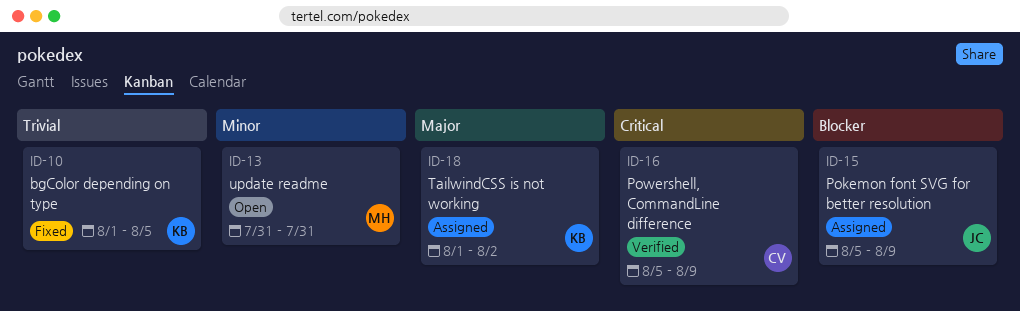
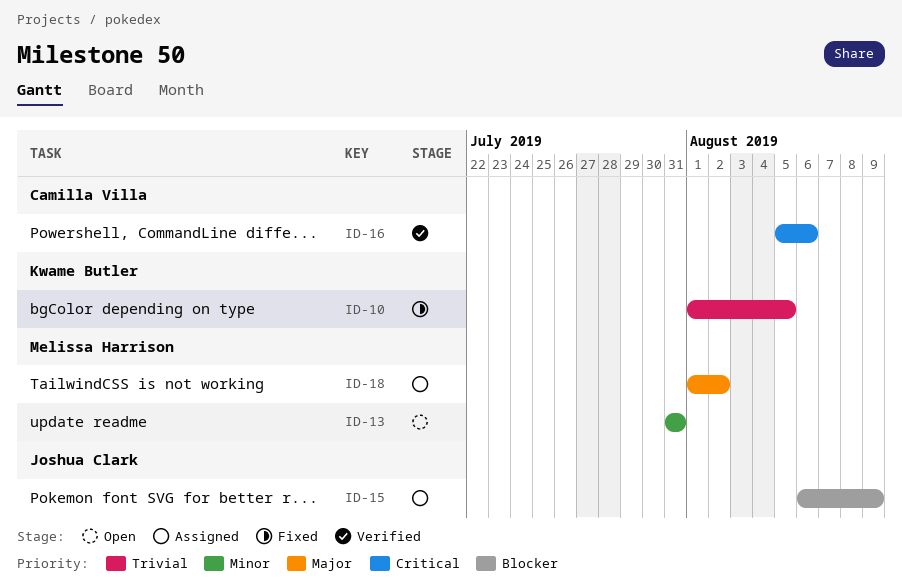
ID-15, start: Aug 5 -> Aug 6
ID-16, due: Aug 9 -> Aug 6
ID-18, owner: Kwame Butler -> Melissa Harrison

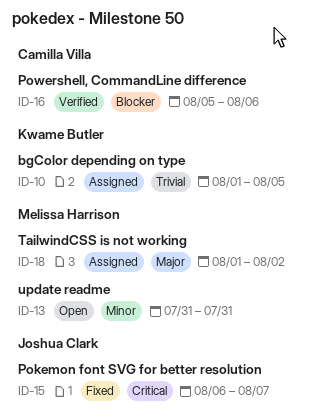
ID-10, status: Fixed -> Assigned
ID-15, status: Assigned -> Fixed
ID-15, priority: Blocker -> Critical
ID-15, due: Aug 9 -> Aug 7
ID-16, priority: Critical -> Blocker

